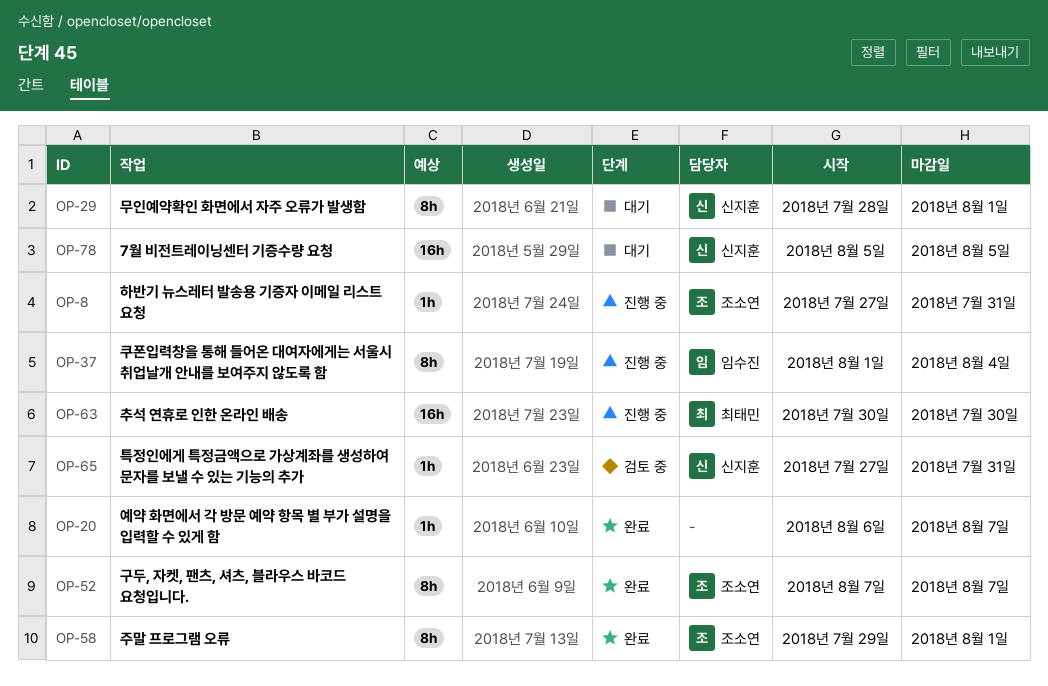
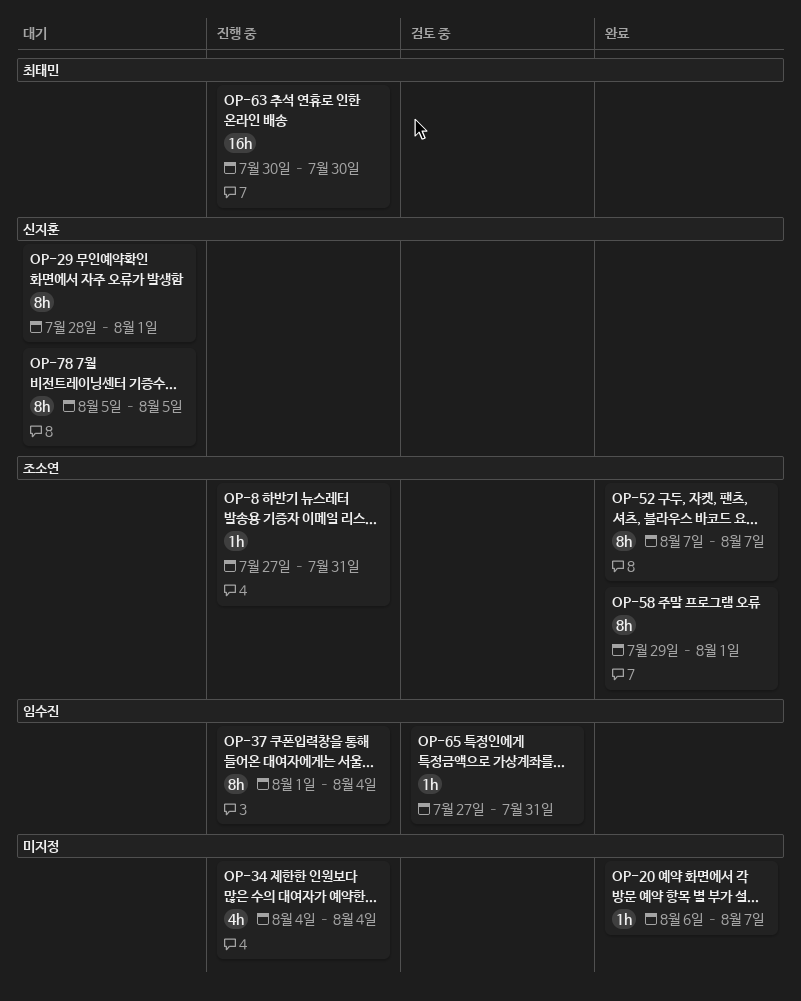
OP-34: none -> present
OP-65, owner: 신지훈 -> 임수진
OP-78, estimate: 16h -> 8h

